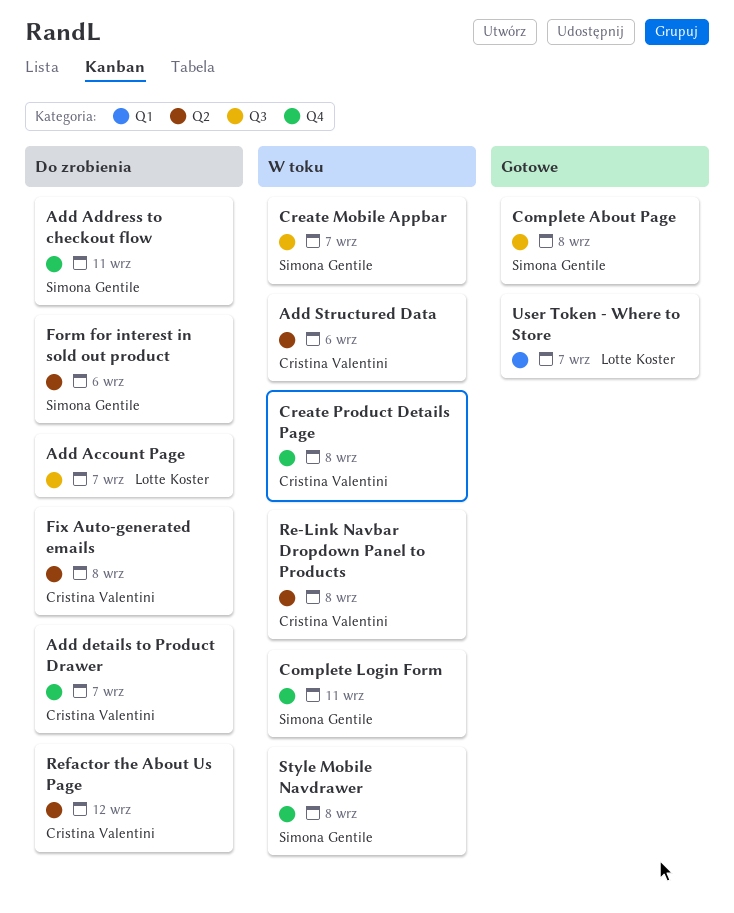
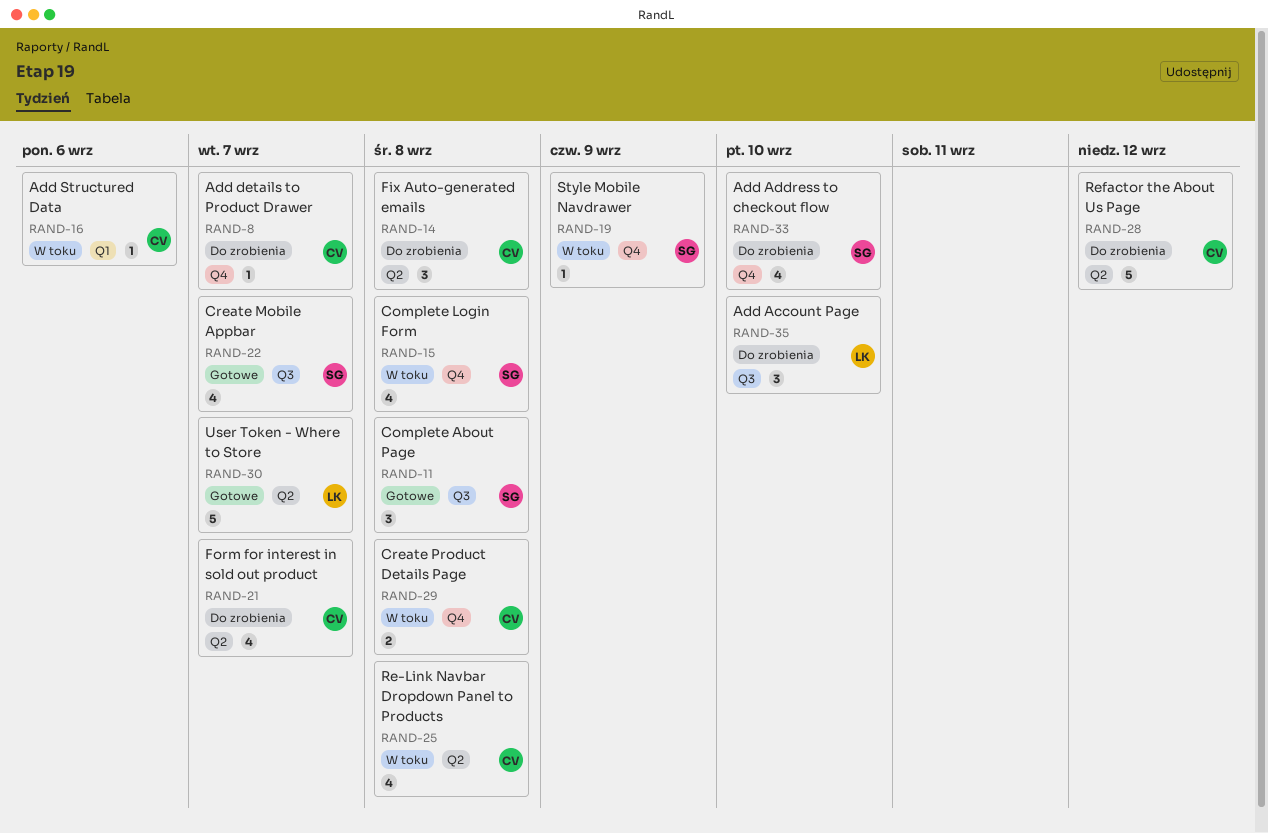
Add Account Page, due: Sep 7 -> Sep 10
Add Address to checkout flow, due: Sep 11 -> Sep 10
Add Structured Data, label: Q2 -> Q1
Complete Login Form, due: Sep 11 -> Sep 8
Create Mobile Appbar, status: W toku -> Gotowe
Form for interest in sold out product, owner: Simona Gentile -> Cristina Valentini
Form for interest in sold out product, due: Sep 6 -> Sep 7
Style Mobile Navdrawer, due: Sep 8 -> Sep 9
User Token - Where to Store, label: Q1 -> Q2

